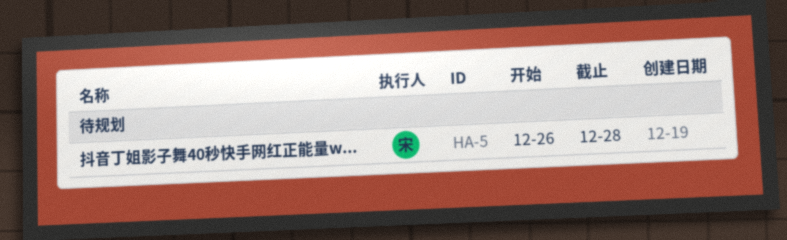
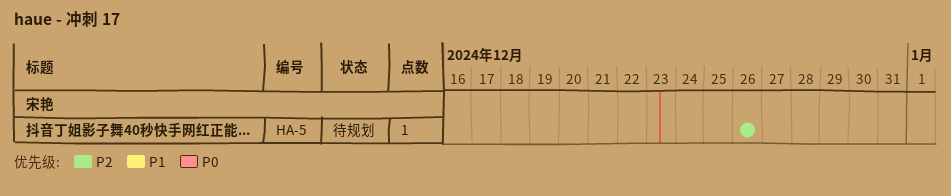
HA-5, due: Dec 28 -> Dec 26

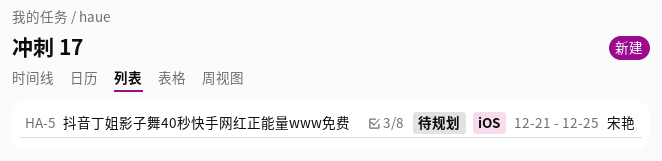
HA-5, start: Dec 26 -> Dec 21
HA-5, due: Dec 26 -> Dec 25

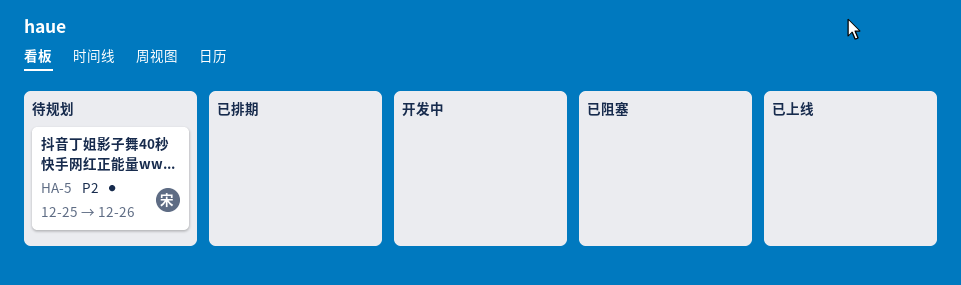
HA-5, start: Dec 21 -> Dec 25
HA-5, due: Dec 25 -> Dec 26

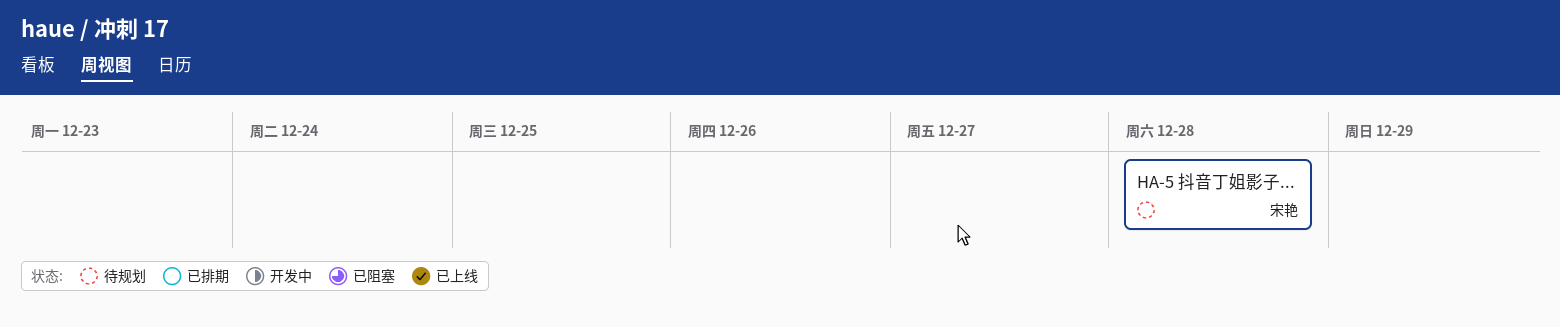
HA-5, due: Dec 26 -> Dec 28

